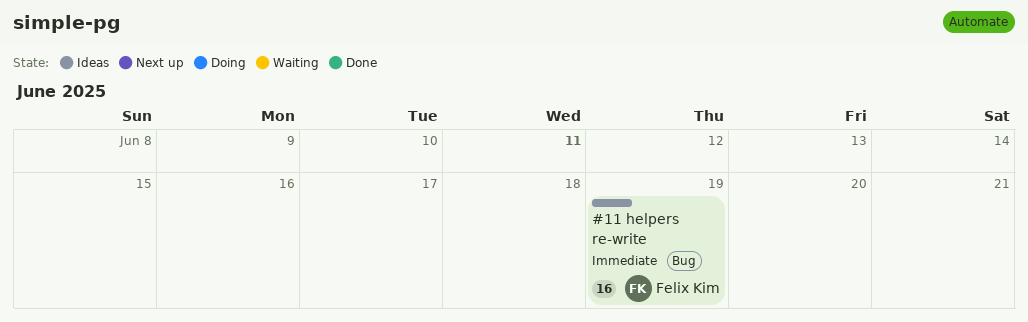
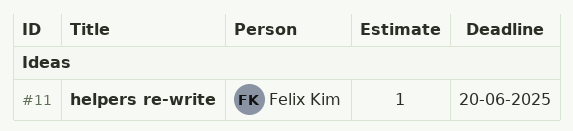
#11, estimate: 16 -> 1
#11, due: Jun 19 -> Jun 20

